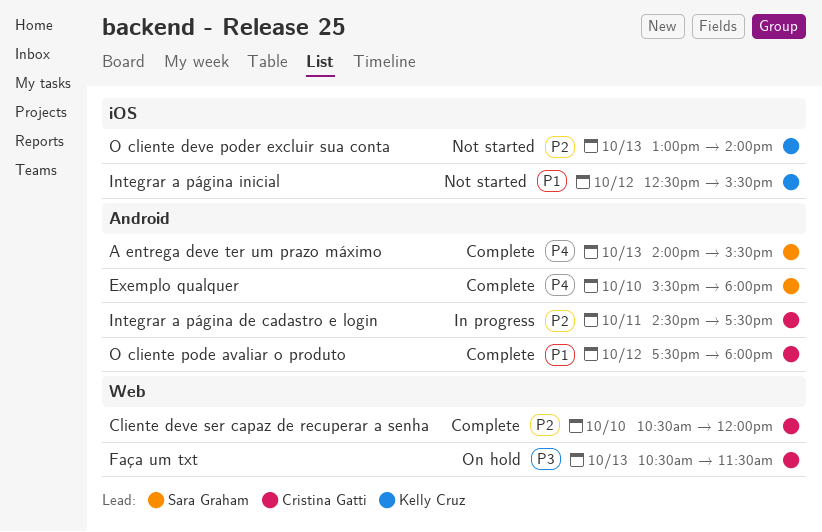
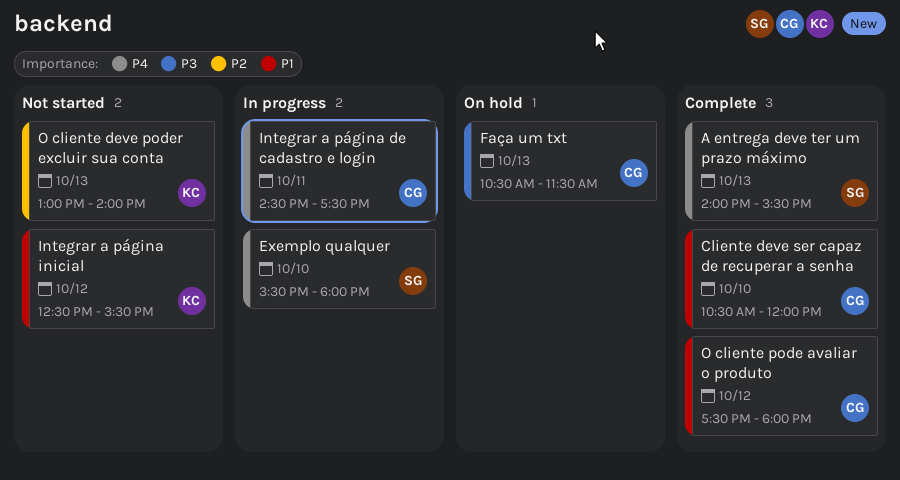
Cliente deve ser capaz de recuperar a senha, priority: P2 -> P1
Exemplo qualquer, status: Complete -> In progress
Integrar a página de cadastro e login, priority: P2 -> P4

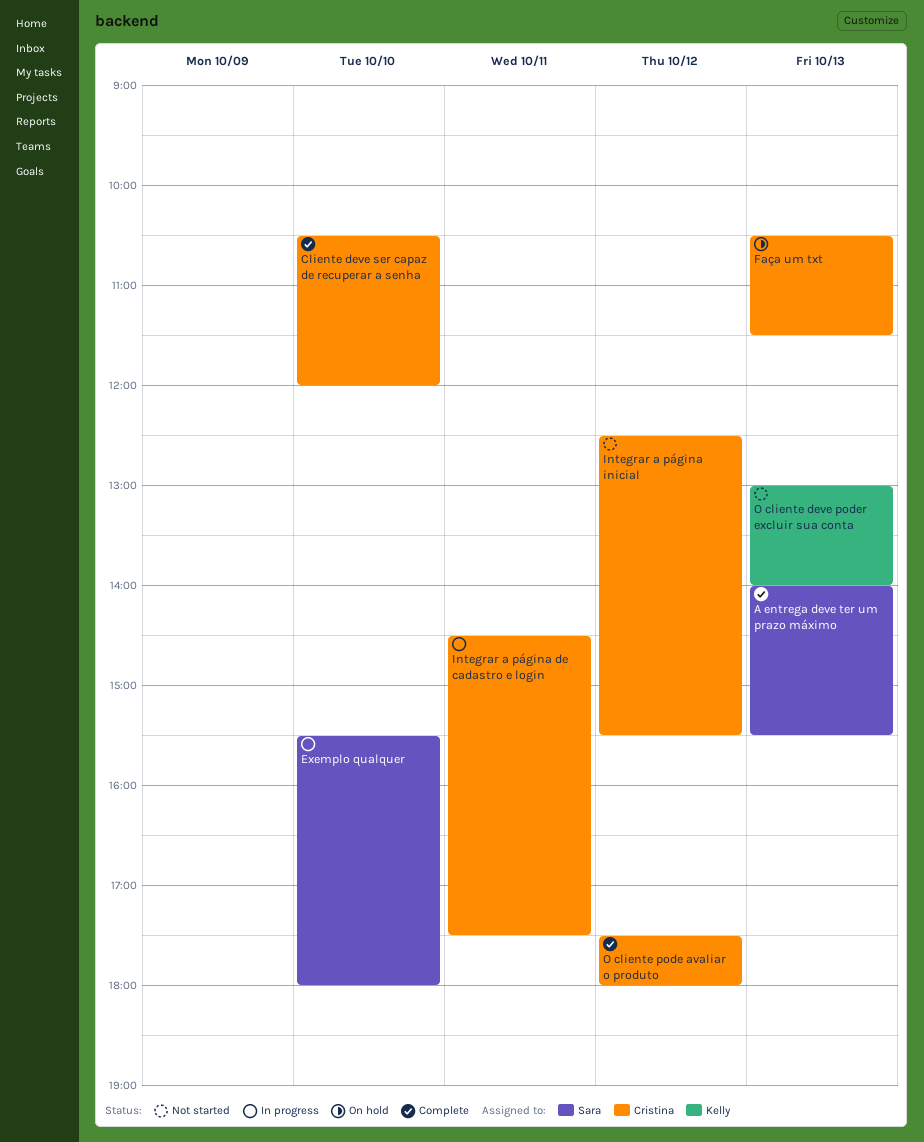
Integrar a página inicial, owner: Kelly -> Cristina

